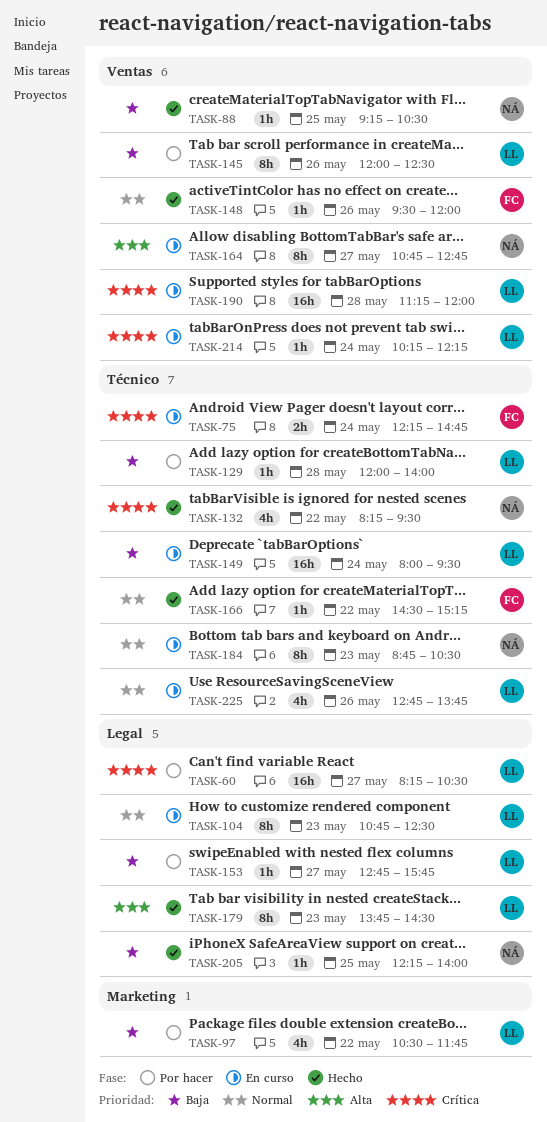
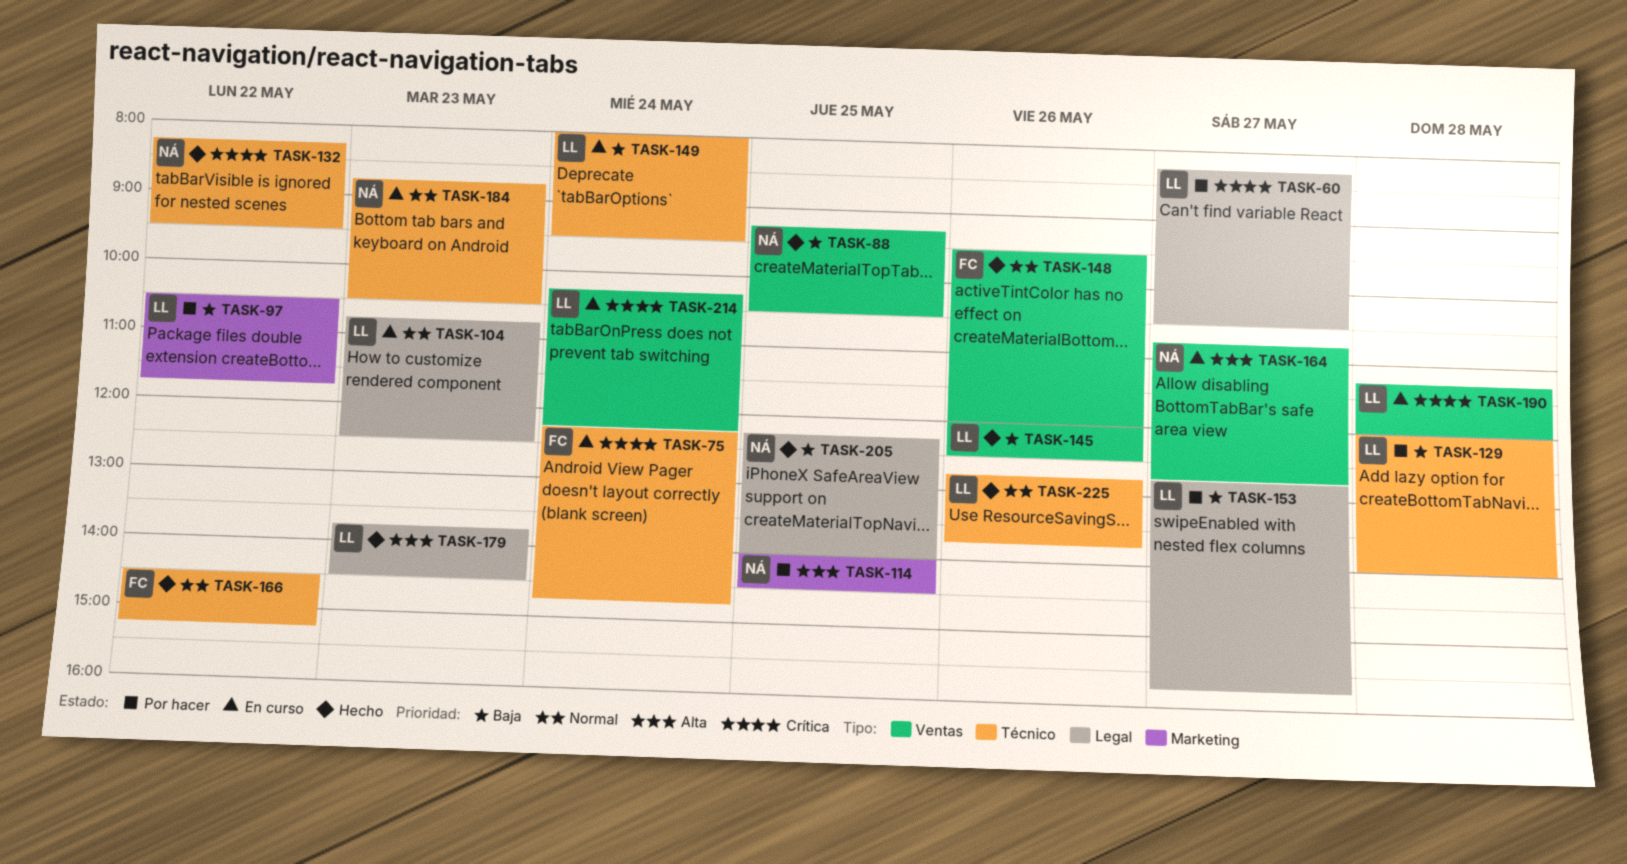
TASK-114: none -> present
TASK-145, status: Por hacer -> Hecho
TASK-225, status: En curso -> Hecho

